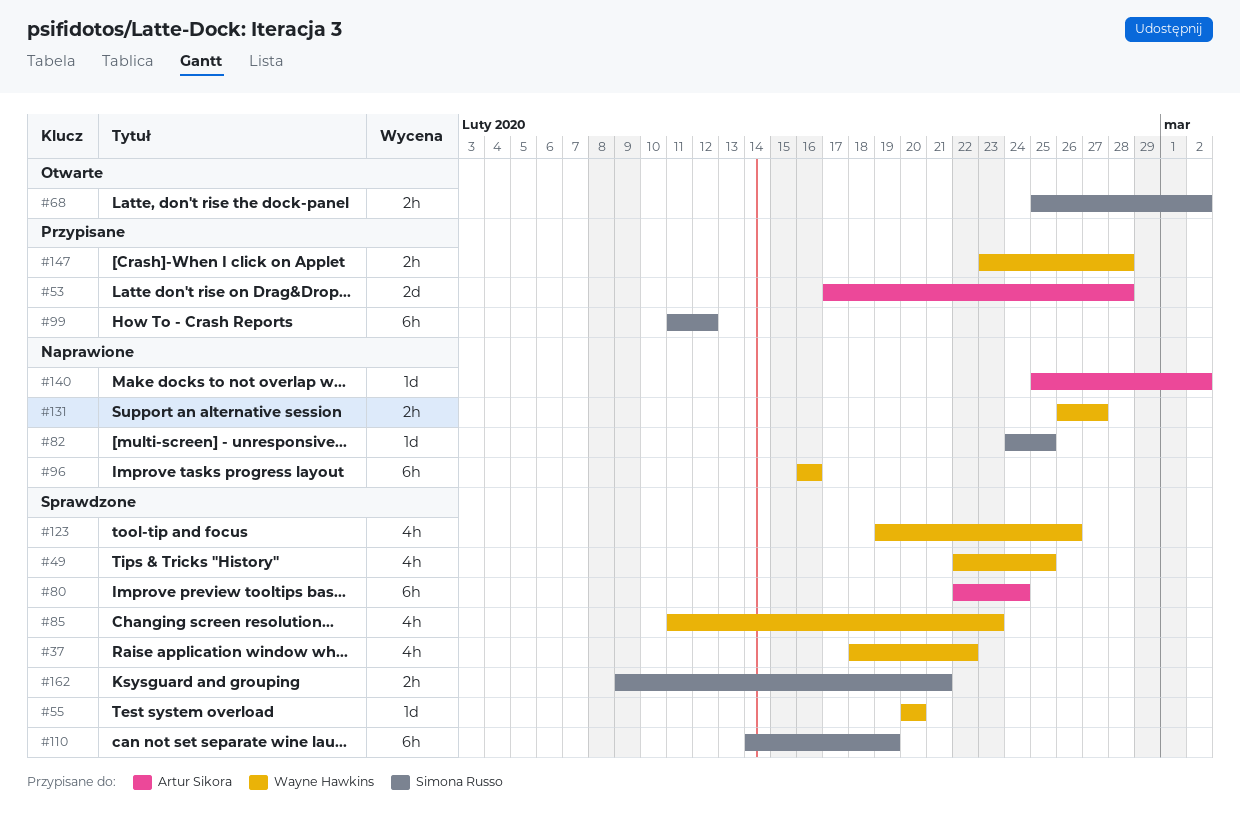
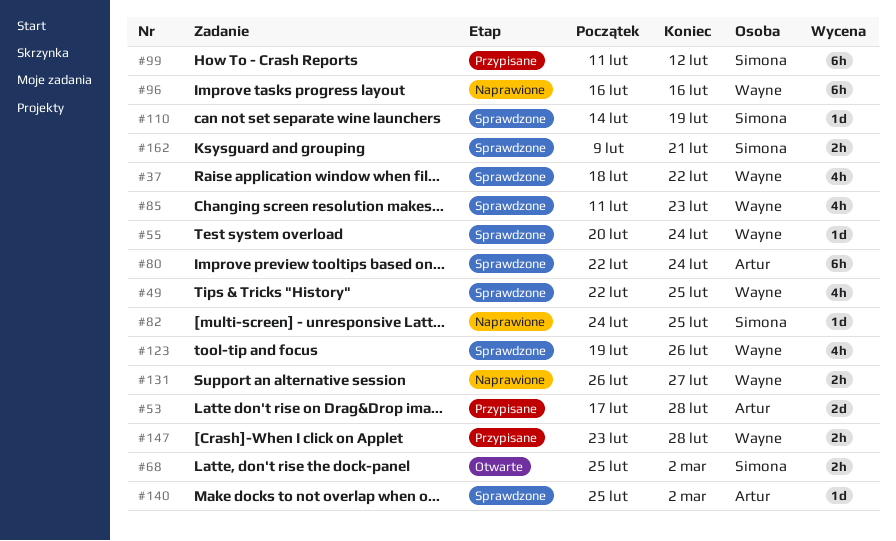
#55, due: Feb 20 -> Feb 24
#110, estimate: 6h -> 1d
#140, status: Naprawione -> Sprawdzone

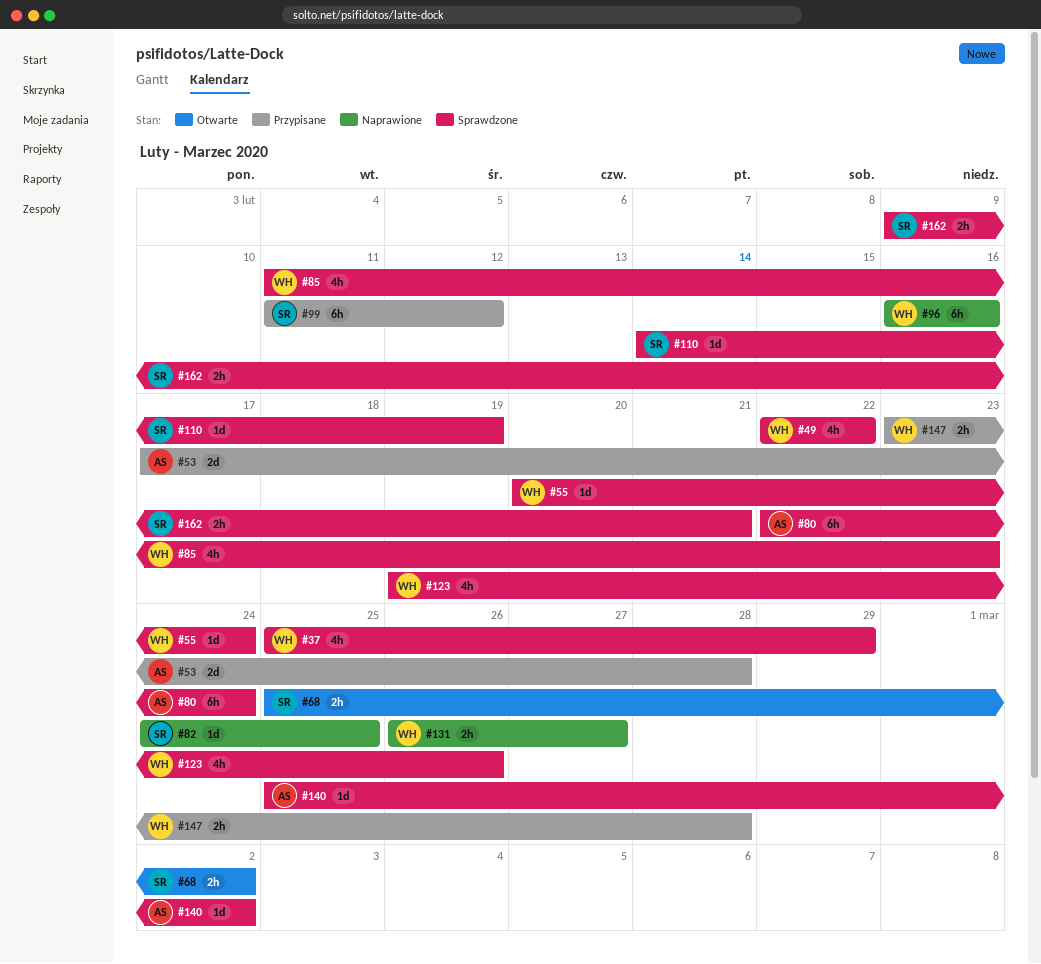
#37, start: Feb 18 -> Feb 25
#37, due: Feb 22 -> Feb 29
#49, due: Feb 25 -> Feb 22

